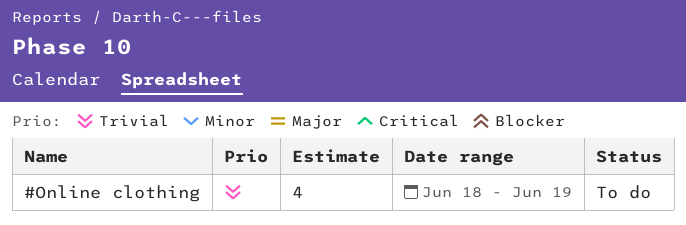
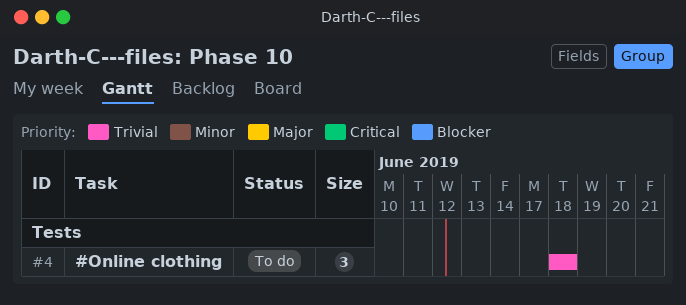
#Online clothing, estimate: 4 -> 3
#Online clothing, due: Jun 19 -> Jun 18

